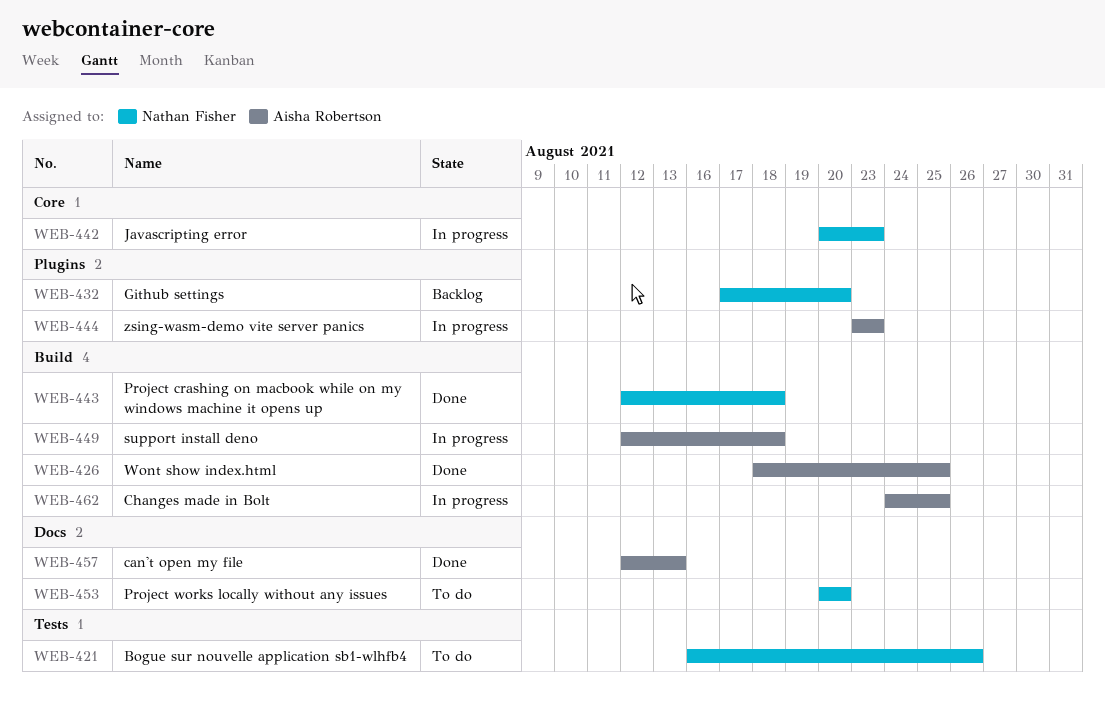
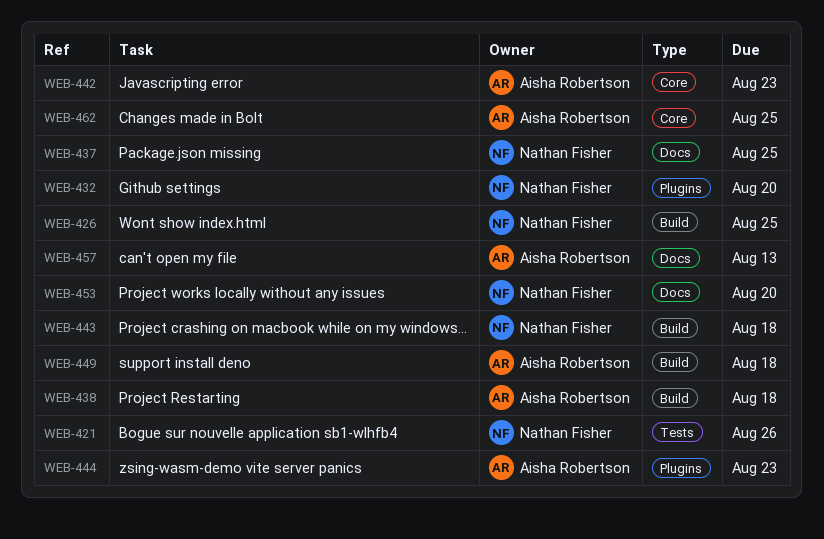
WEB-426, owner: Aisha Robertson -> Nathan Fisher
WEB-437: none -> present
WEB-438: none -> present
WEB-442, owner: Nathan Fisher -> Aisha Robertson
WEB-462, label: Build -> Core

